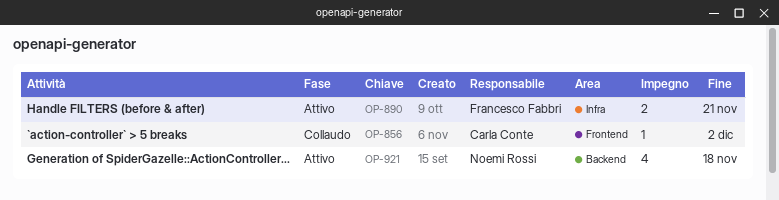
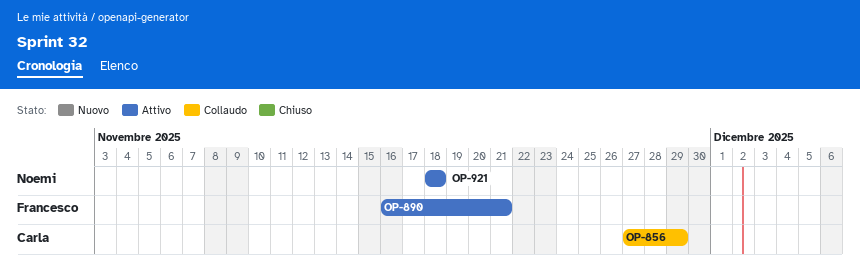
OP-856, due: Dec 2 -> Nov 29

